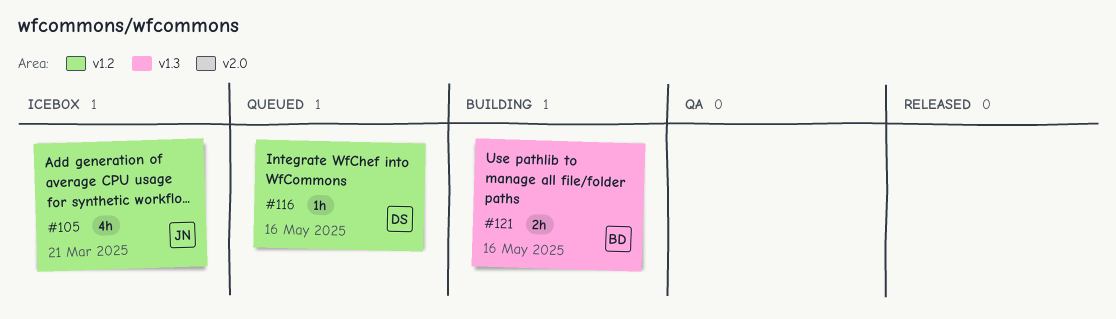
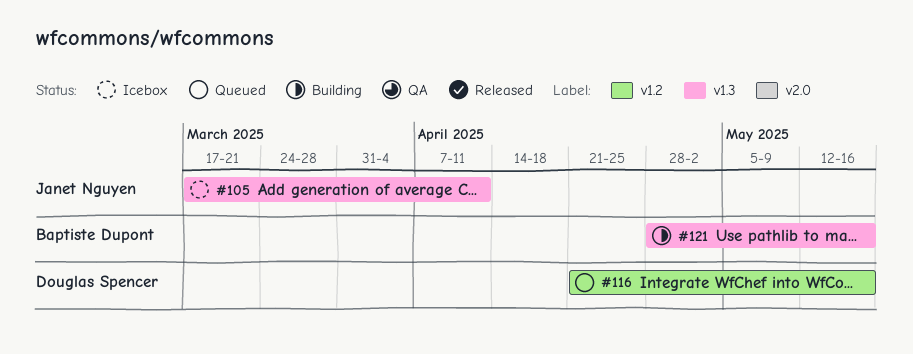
#105, label: v1.2 -> v1.3
#105, due: Mar 21 -> Apr 11

